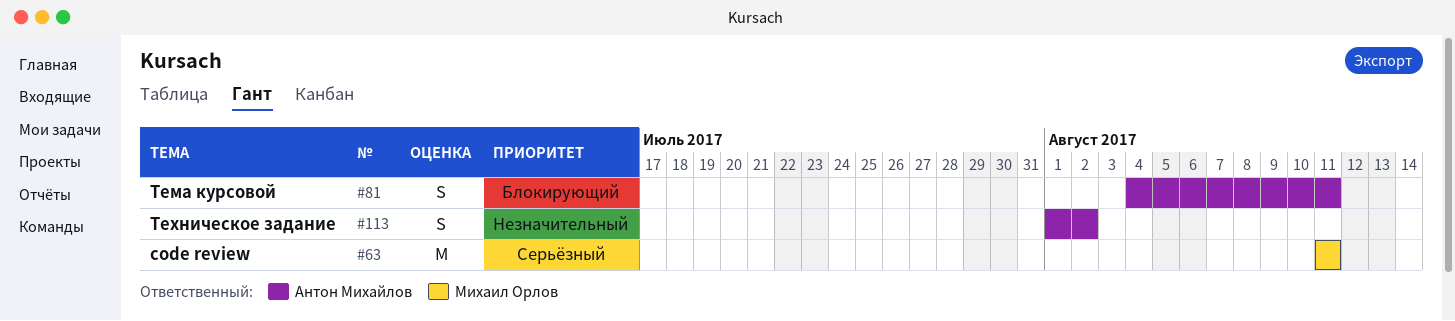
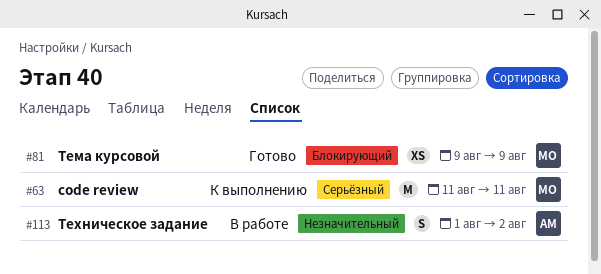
#81, owner: Антон Михайлов -> Михаил Орлов
#81, estimate: S -> XS
#81, start: Aug 4 -> Aug 9
#81, due: Aug 11 -> Aug 9

